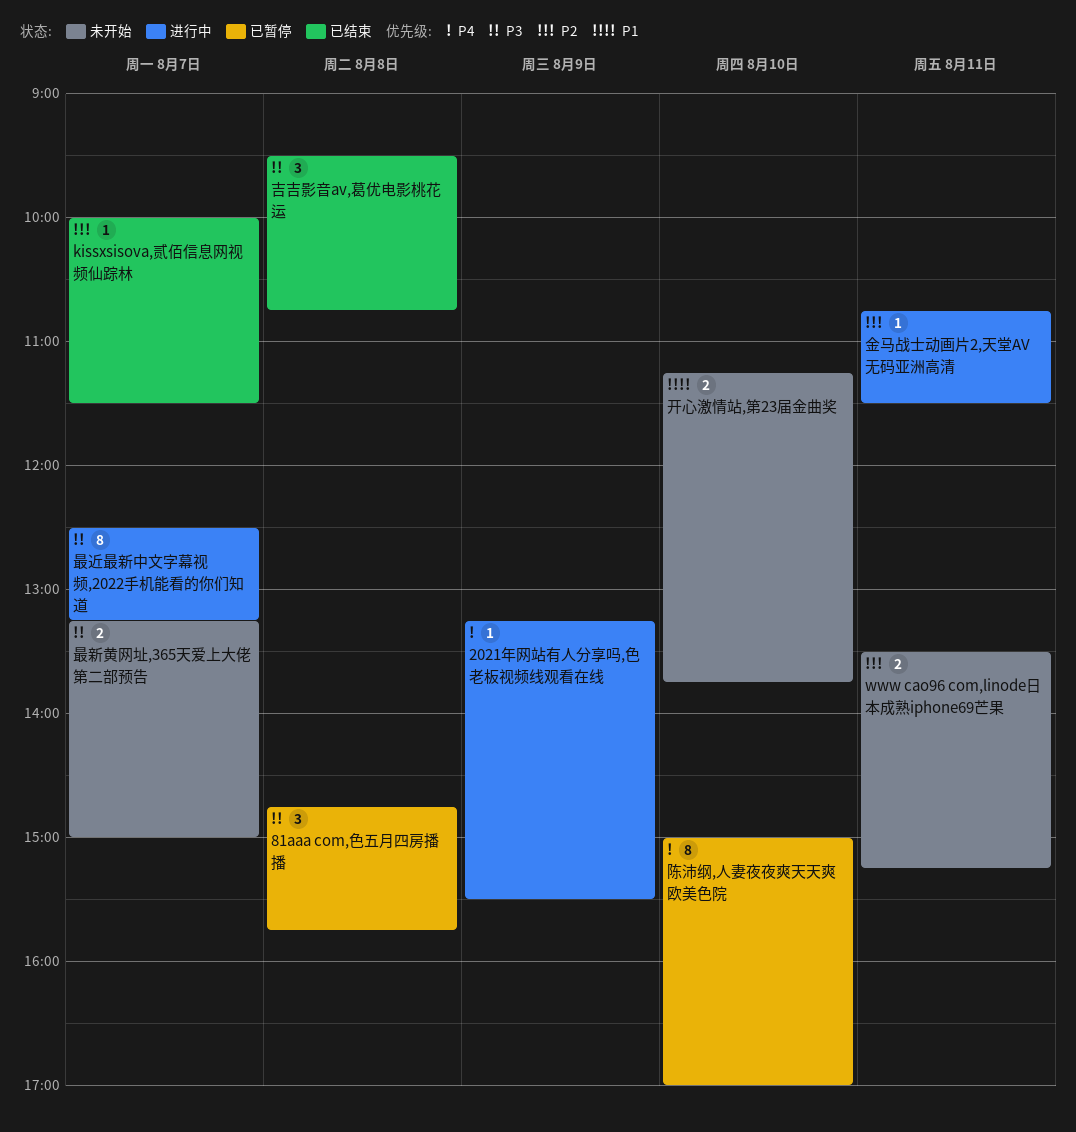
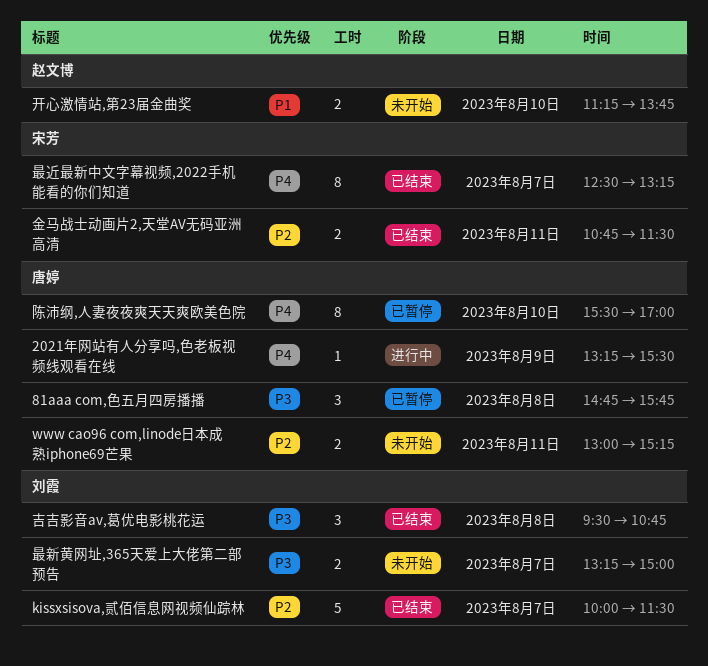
kissxsisova,贰佰信息网视频仙踪林, estimate: 1 -> 5
www cao96 com,linode日本成熟iphone69芒果, begins: 13:30 -> 13:00
最近最新中文字幕视频,2022手机能看的你们知道, status: 进行中 -> 已结束
最近最新中文字幕视频,2022手机能看的你们知道, priority: P3 -> P4
金马战士动画片2,天堂AV无码亚洲高清, status: 进行中 -> 已结束
金马战士动画片2,天堂AV无码亚洲高清, estimate: 1 -> 2
陈沛纲,人妻夜夜爽天天爽欧美色院, begins: 15:00 -> 15:30

